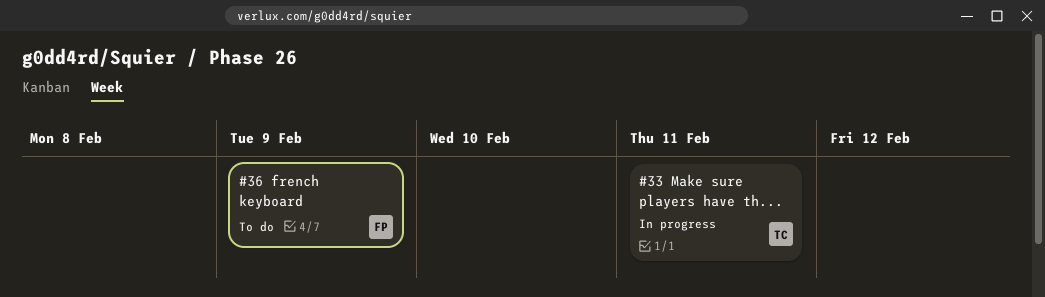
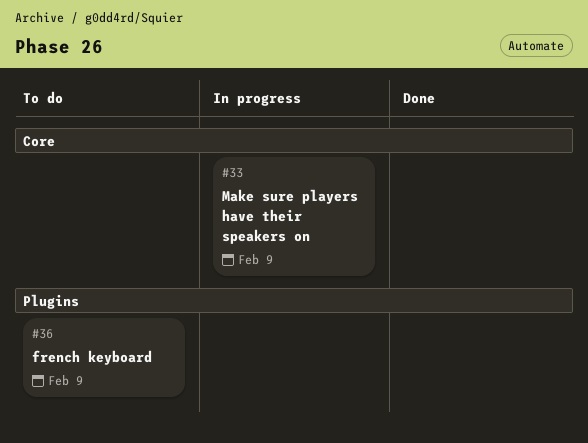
#33, due: Feb 11 -> Feb 9

